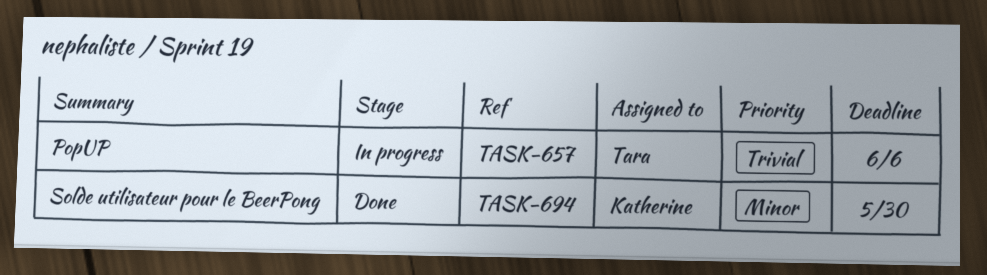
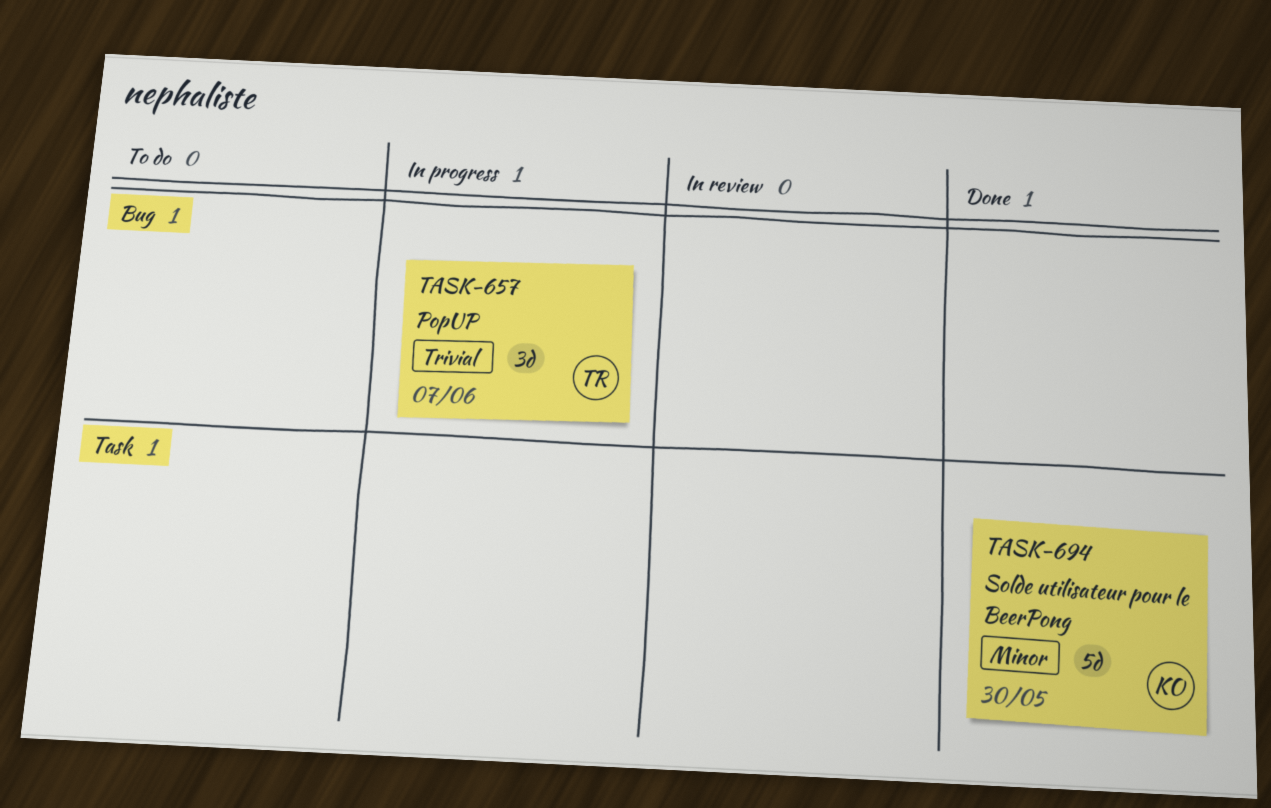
TASK-657, due: Jun 6 -> Jun 7

